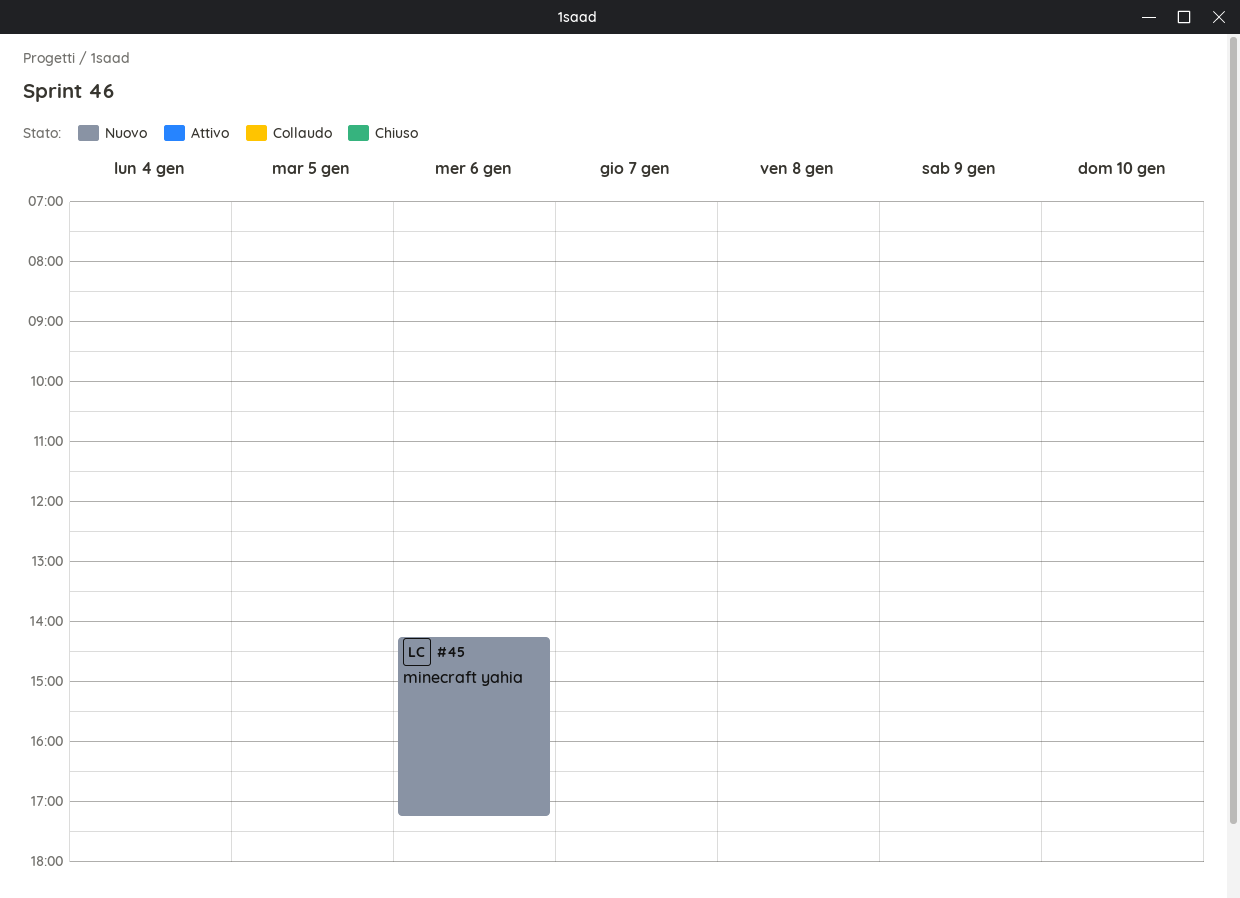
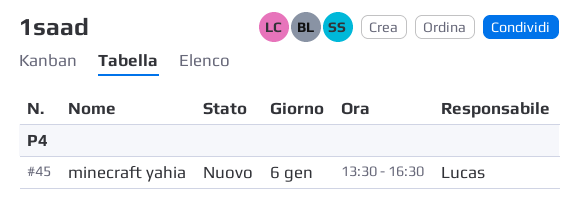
#45, begins: 14:15 -> 13:30
#45, ends: 17:15 -> 16:30

